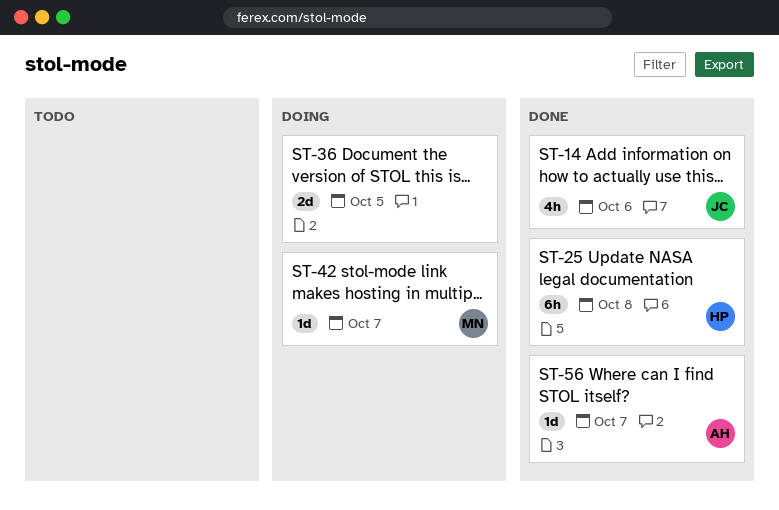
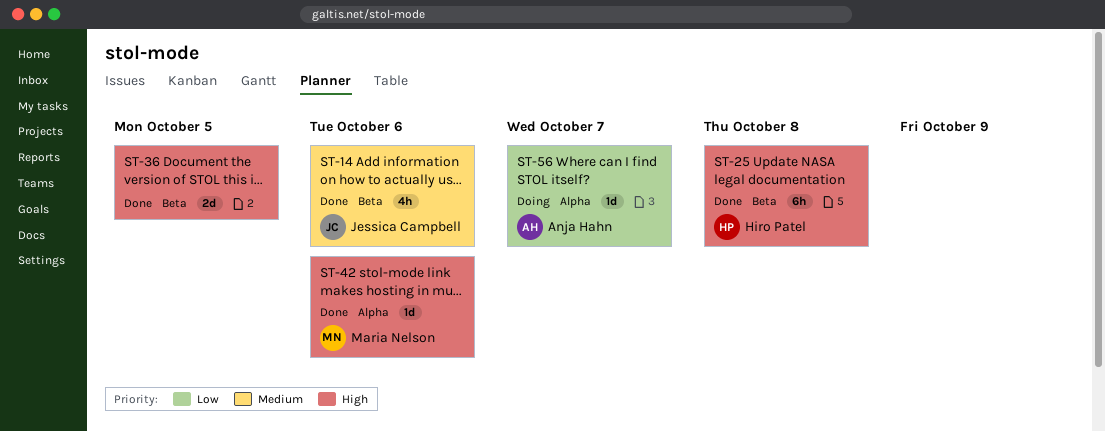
ST-36, status: Doing -> Done
ST-42, status: Doing -> Done
ST-42, due: Oct 7 -> Oct 6
ST-56, status: Done -> Doing

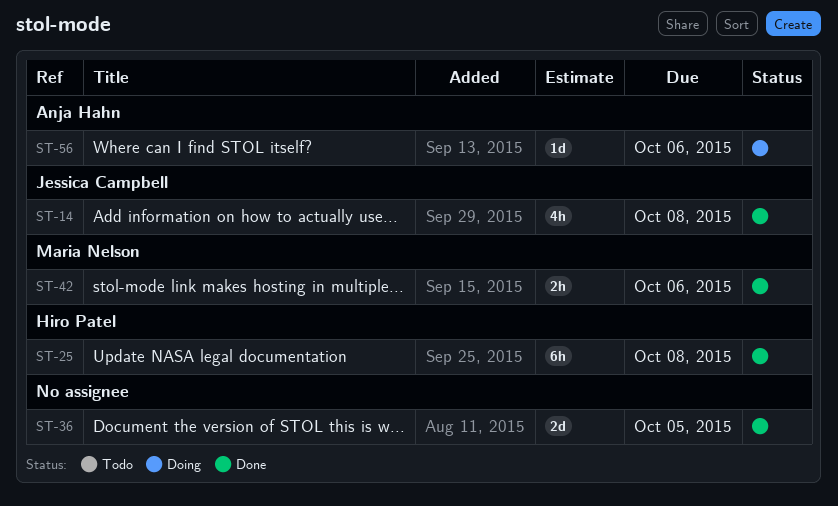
ST-14, due: Oct 6 -> Oct 8
ST-42, estimate: 1d -> 2h
ST-56, due: Oct 7 -> Oct 6

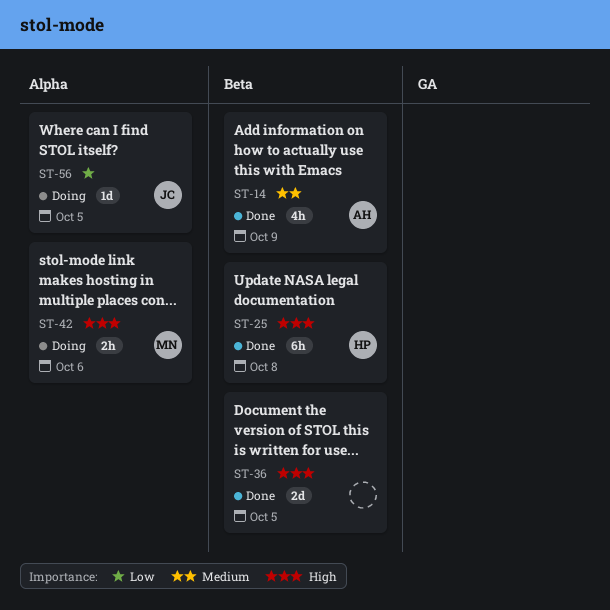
ST-14, owner: Jessica Campbell -> Anja Hahn
ST-14, due: Oct 8 -> Oct 9
ST-42, status: Done -> Doing
ST-56, owner: Anja Hahn -> Jessica Campbell
ST-56, due: Oct 6 -> Oct 5

